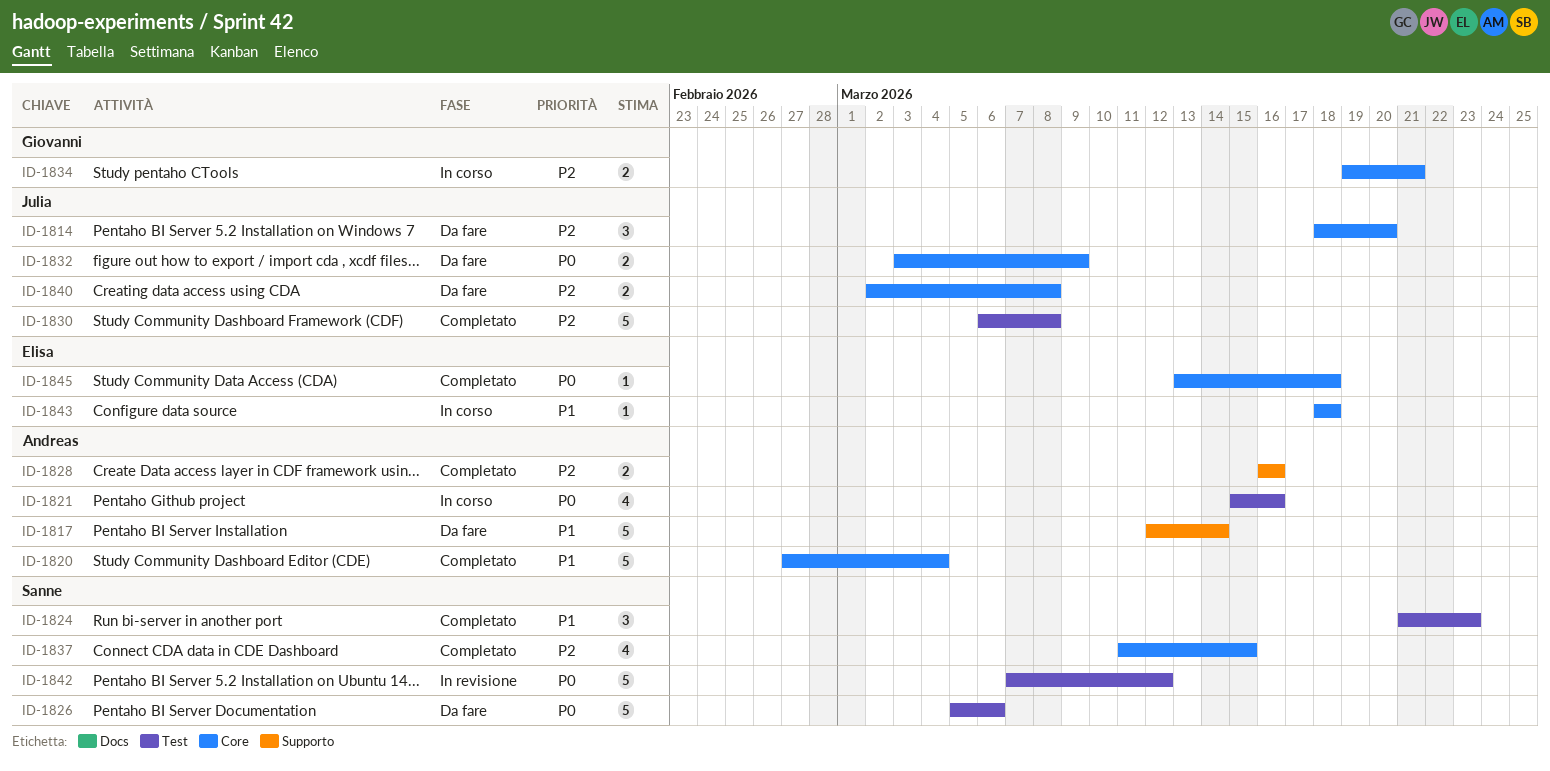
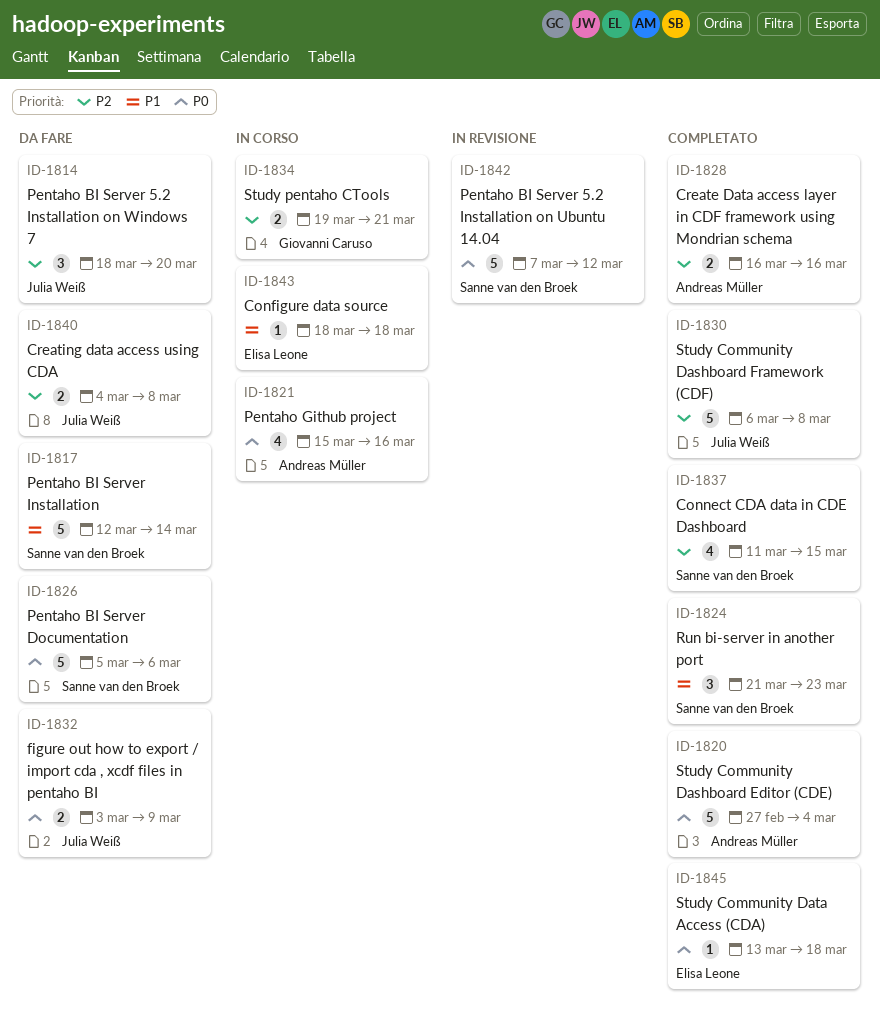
ID-1817, owner: Andreas Müller -> Sanne van den Broek
ID-1820, priority: P1 -> P0
ID-1840, start: Mar 2 -> Mar 4

